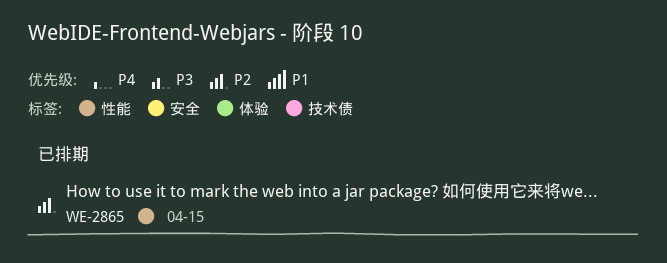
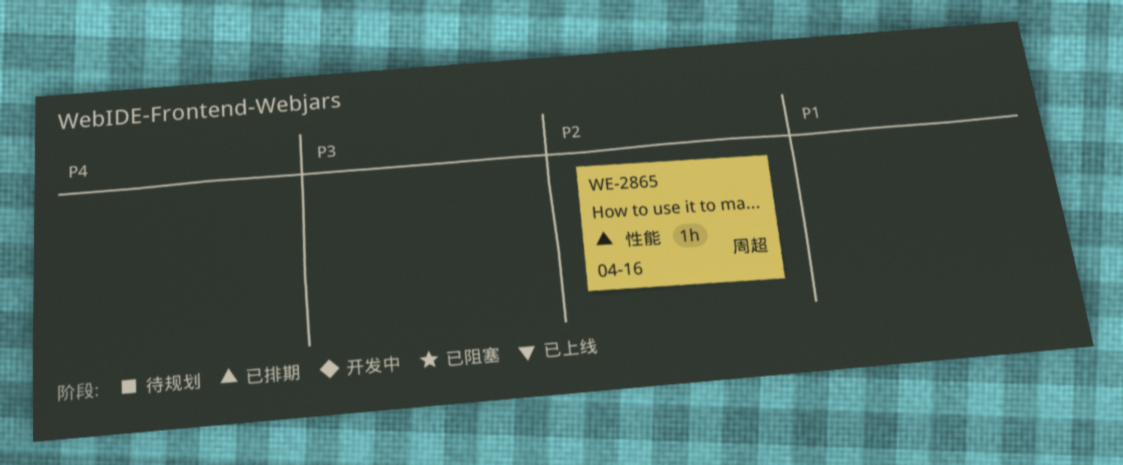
WE-2865, due: Apr 15 -> Apr 16

